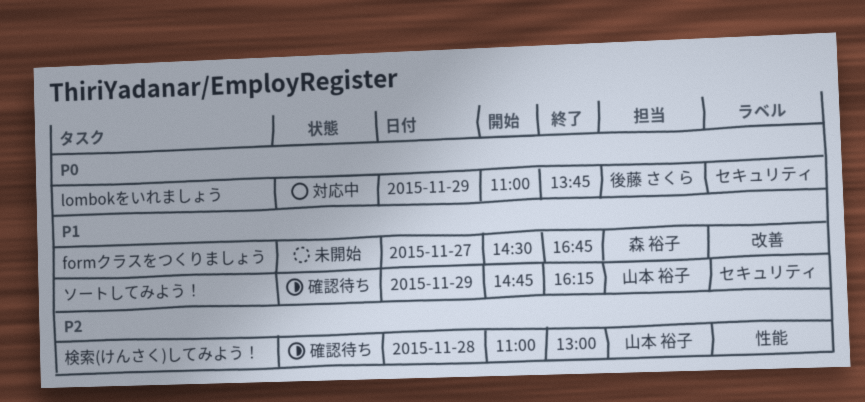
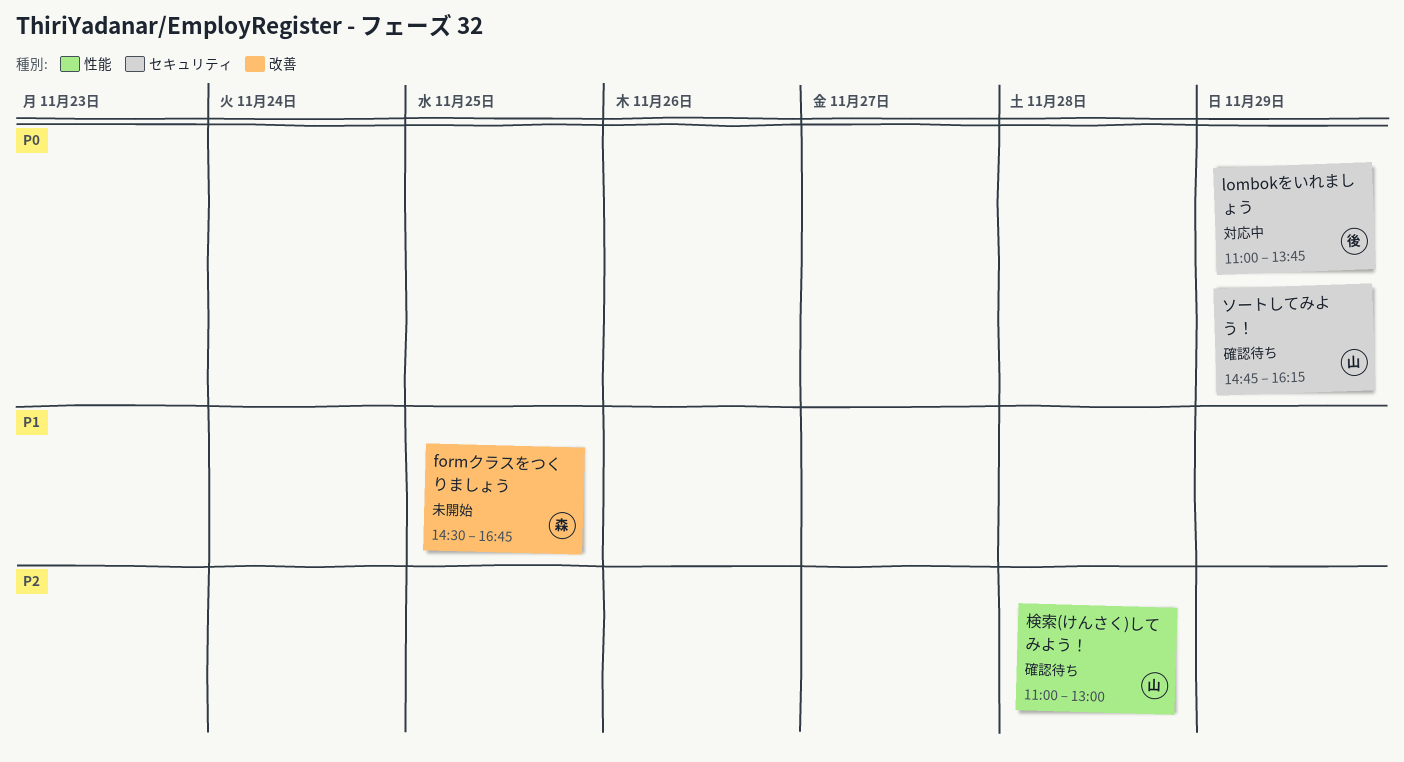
formクラスをつくりましょう, day: Nov 27 -> Nov 25
ソートしてみよう！, priority: P1 -> P0

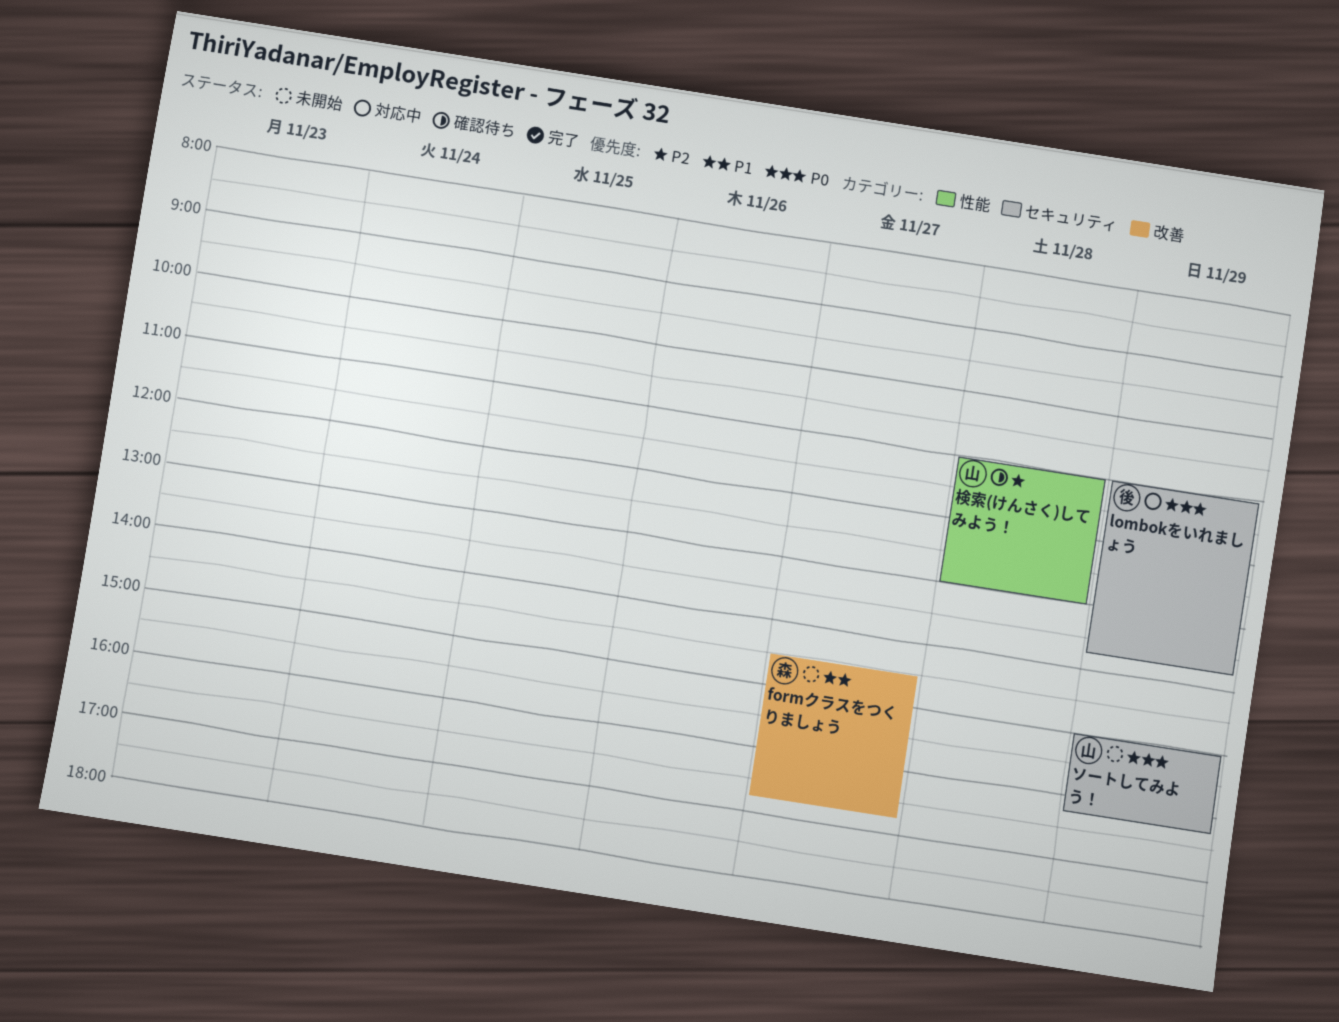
formクラスをつくりましょう, day: Nov 25 -> Nov 27
ソートしてみよう！, status: 確認待ち -> 未開始
ソートしてみよう！, begins: 14:45 -> 15:00

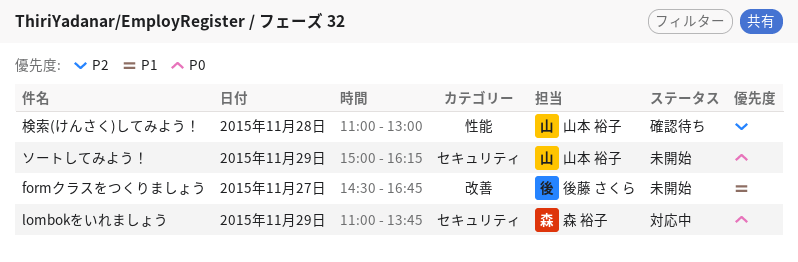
formクラスをつくりましょう, owner: 森 裕子 -> 後藤 さくら
lombokをいれましょう, owner: 後藤 さくら -> 森 裕子

